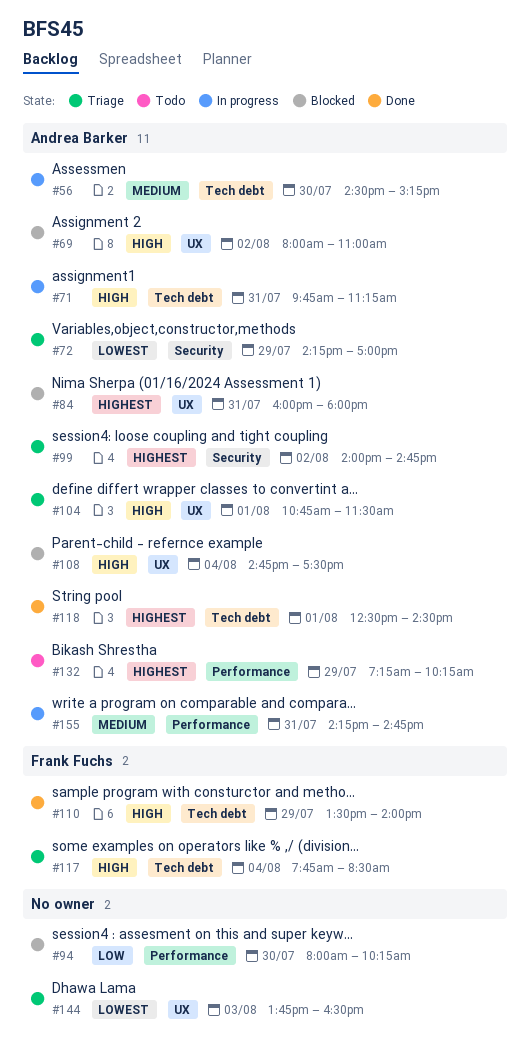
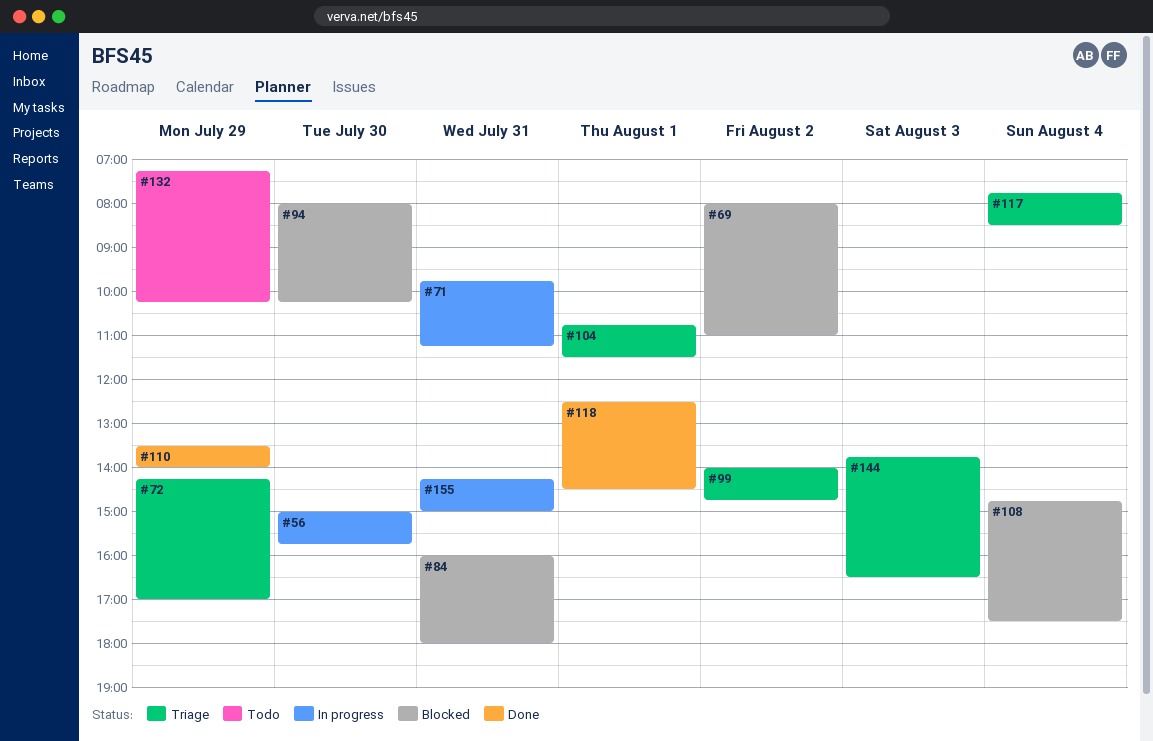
#56, begins: 14:30 -> 15:00
#56, ends: 15:15 -> 15:45
#155, ends: 14:45 -> 15:00

